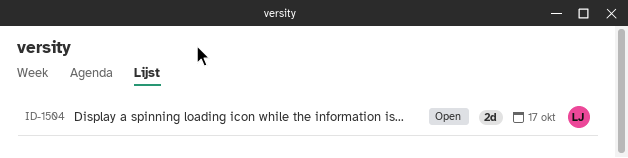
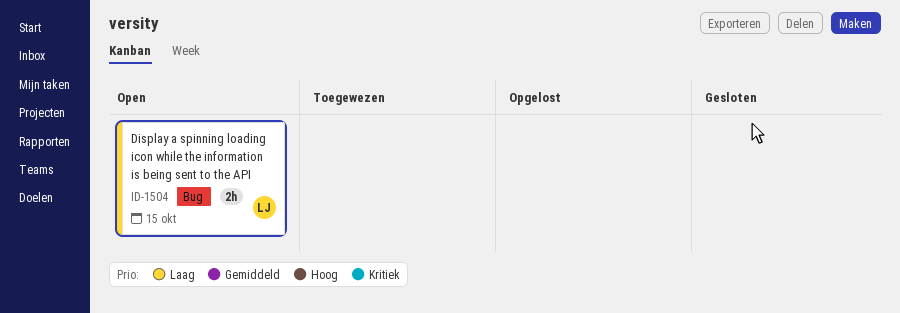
ID-1504, estimate: 2d -> 2h
ID-1504, due: Oct 17 -> Oct 15

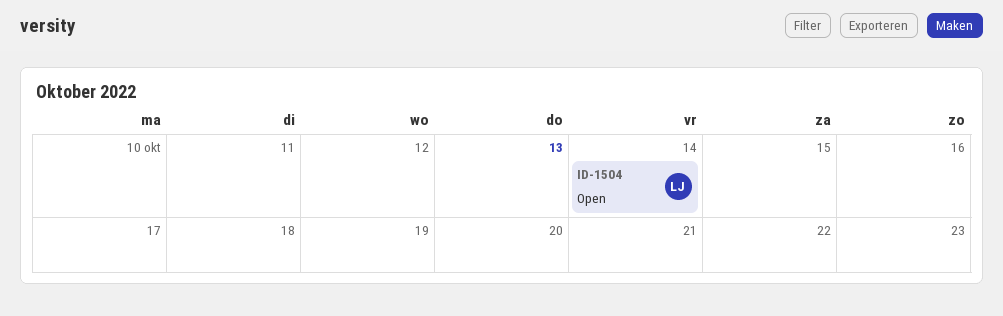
ID-1504, due: Oct 15 -> Oct 14

